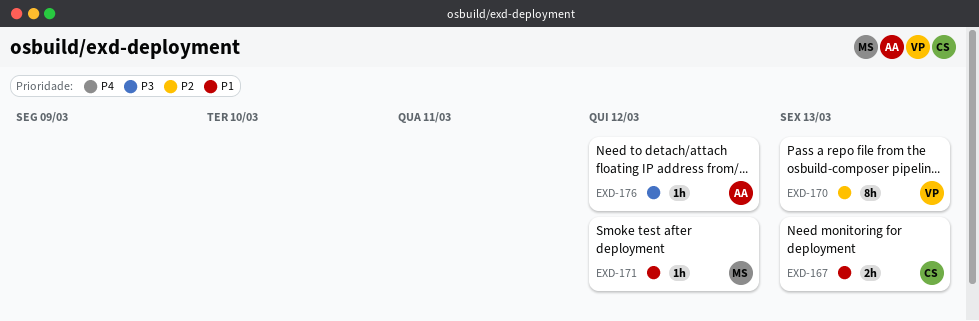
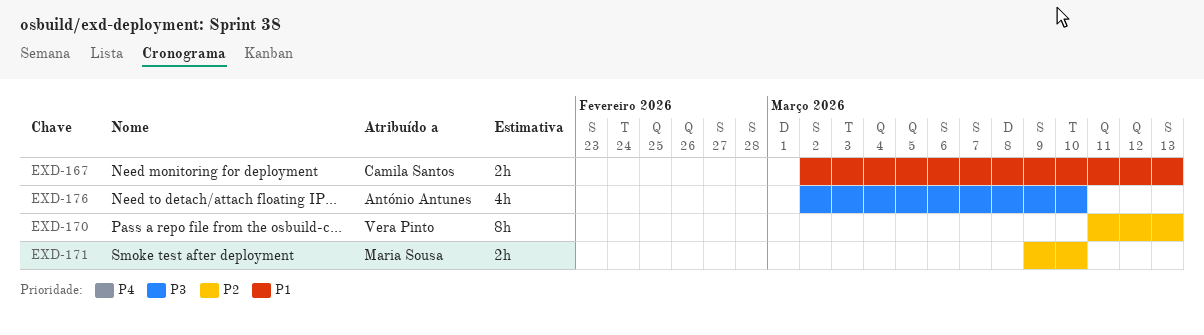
EXD-171, priority: P1 -> P2
EXD-171, estimate: 1h -> 2h
EXD-171, due: Mar 12 -> Mar 10
EXD-176, estimate: 1h -> 4h
EXD-176, due: Mar 12 -> Mar 10

